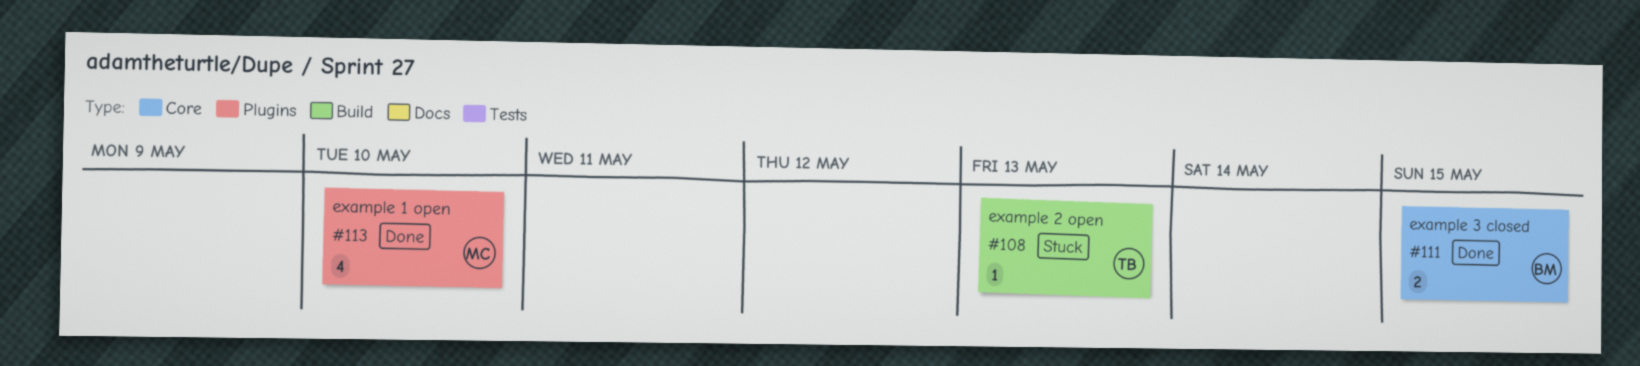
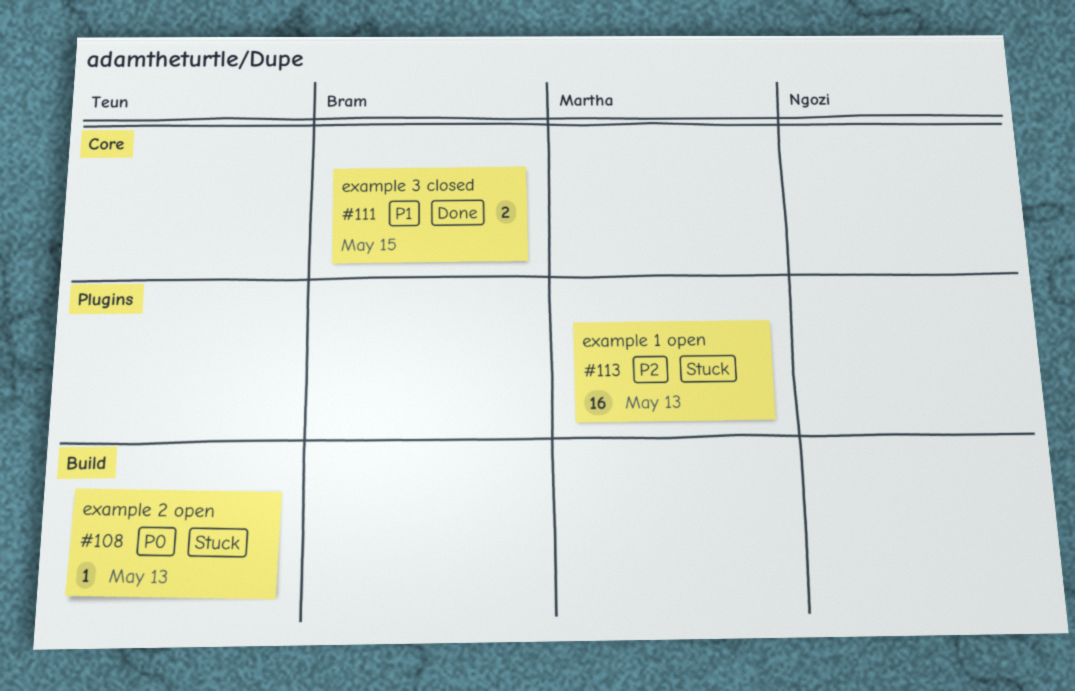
#113, status: Done -> Stuck
#113, estimate: 4 -> 16
#113, due: May 10 -> May 13

